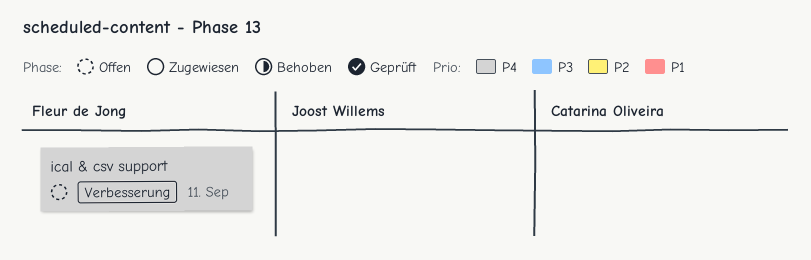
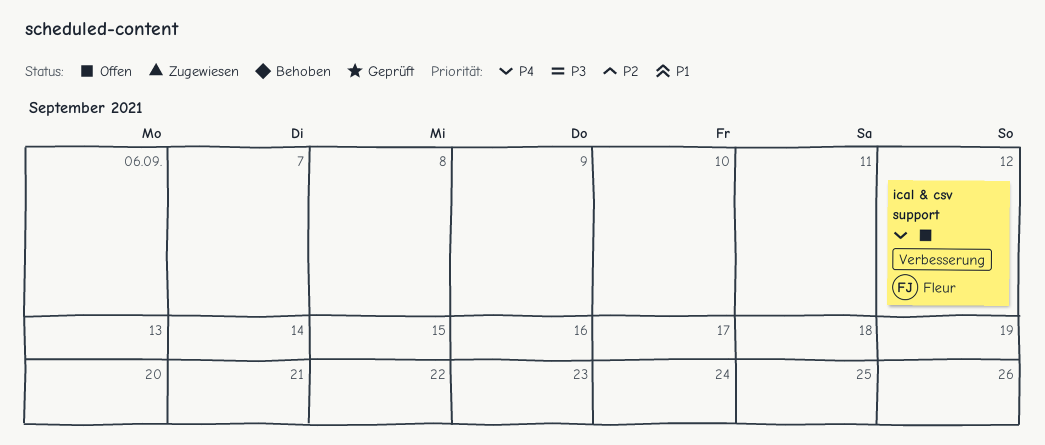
ical & csv support, due: Sep 11 -> Sep 12

